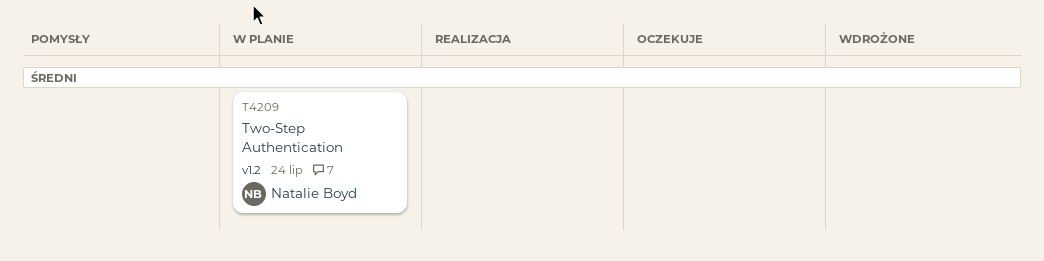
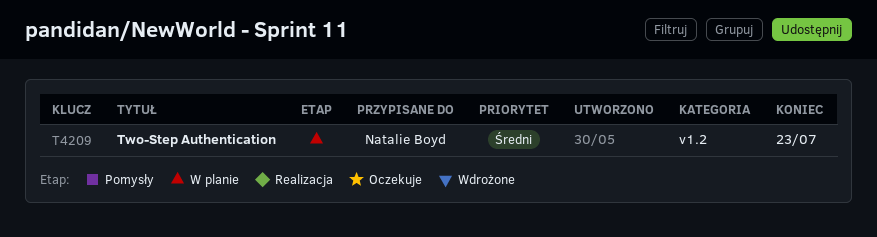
T4209, due: Jul 24 -> Jul 23

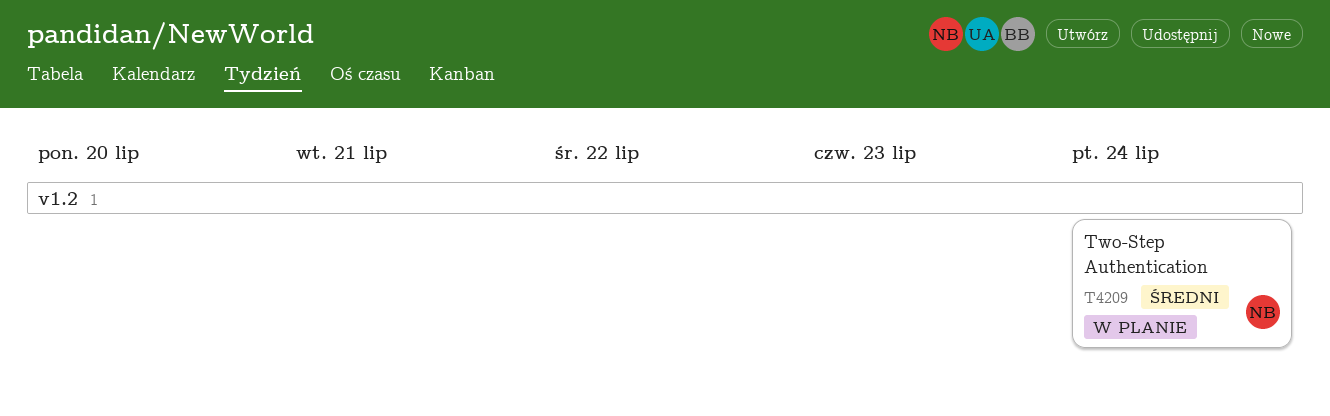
T4209, due: Jul 23 -> Jul 24

